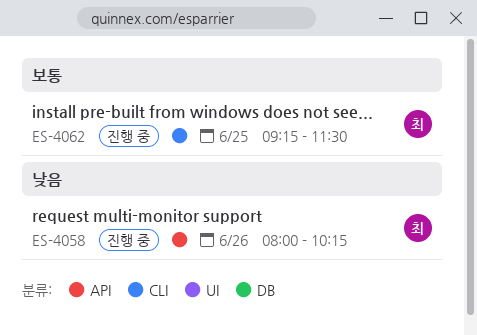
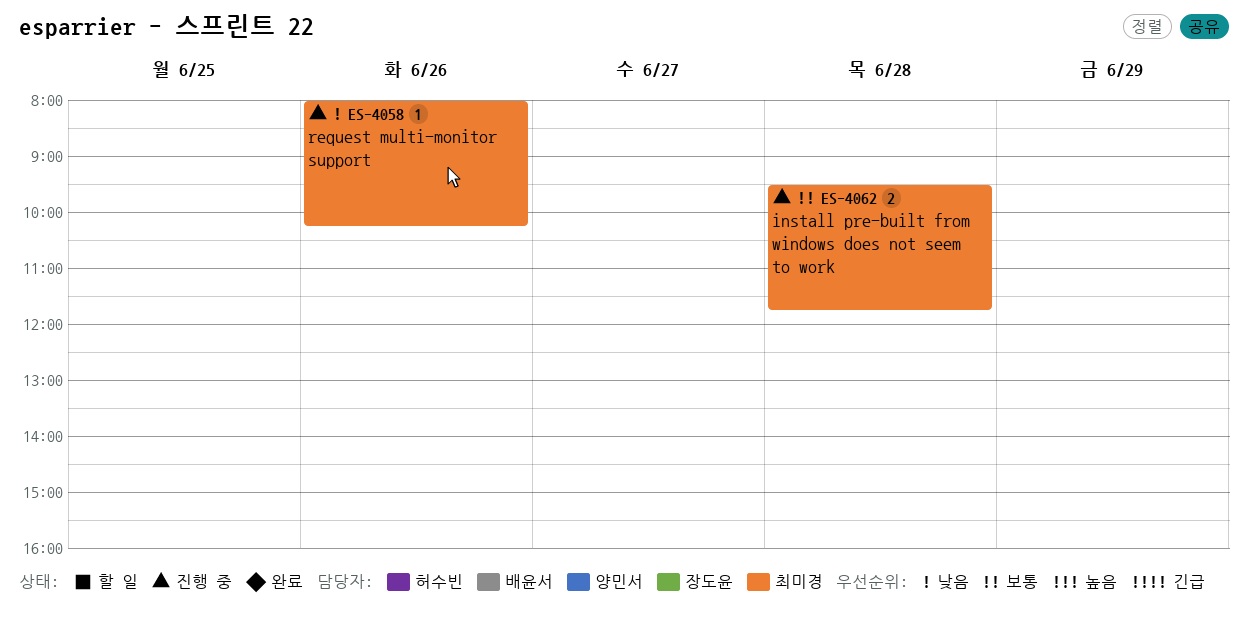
ES-4062, day: Jun 25 -> Jun 28
ES-4062, begins: 09:15 -> 09:30
ES-4062, ends: 11:30 -> 11:45

